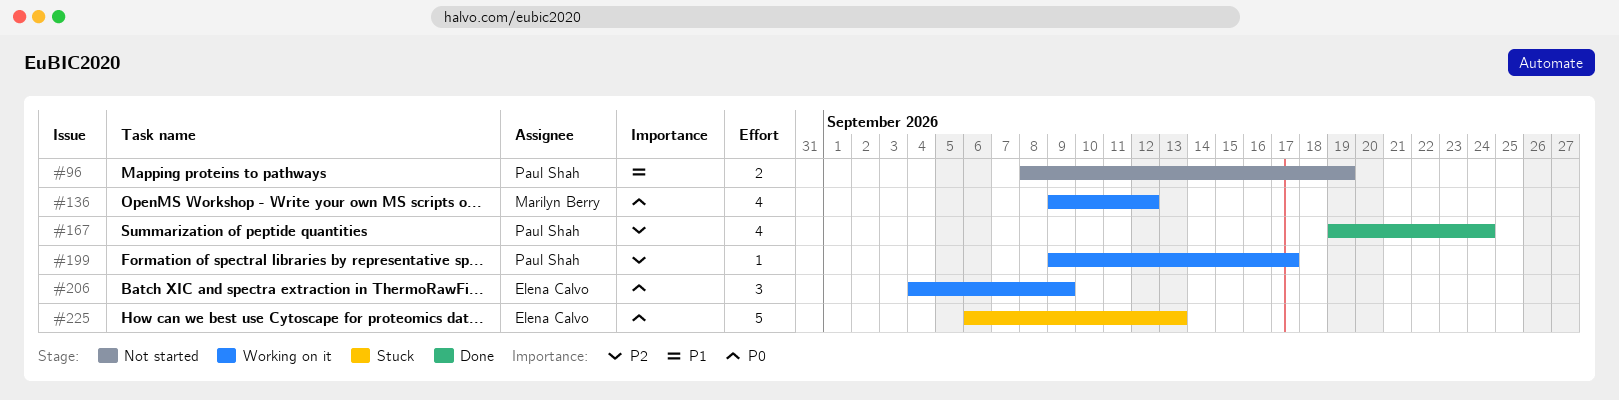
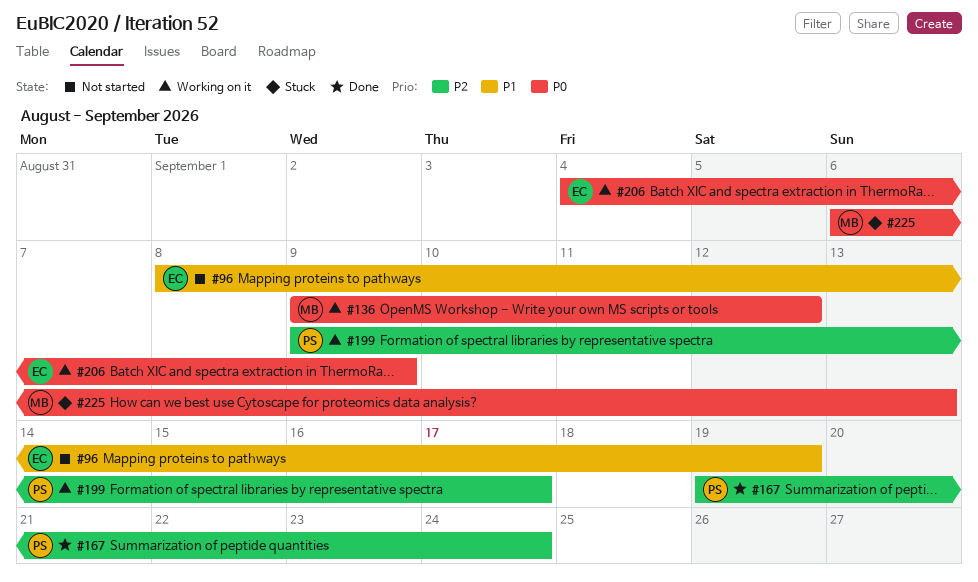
#96, owner: Paul Shah -> Elena Calvo
#225, owner: Elena Calvo -> Marilyn Berry

